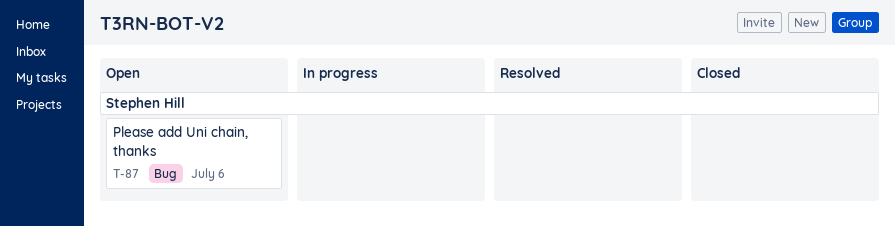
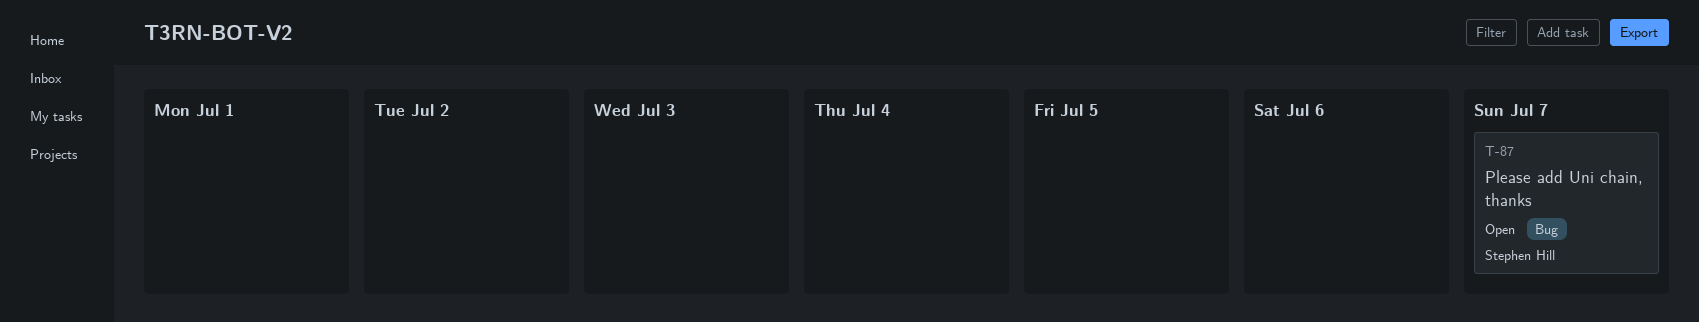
T-87, due: Jul 6 -> Jul 7

